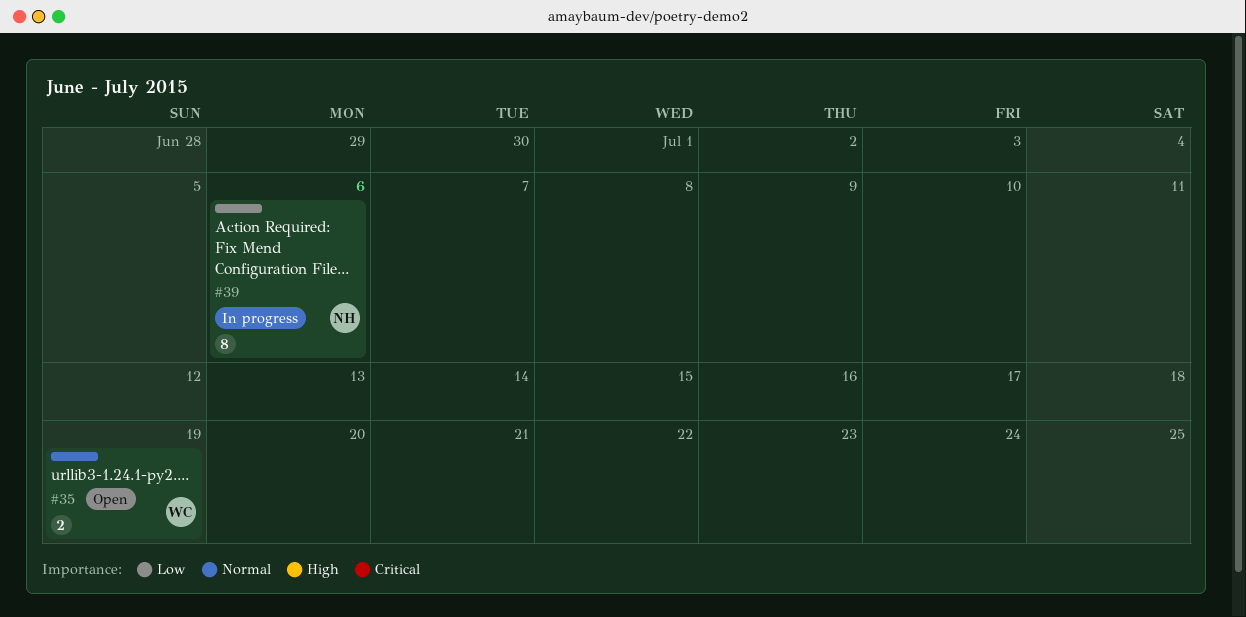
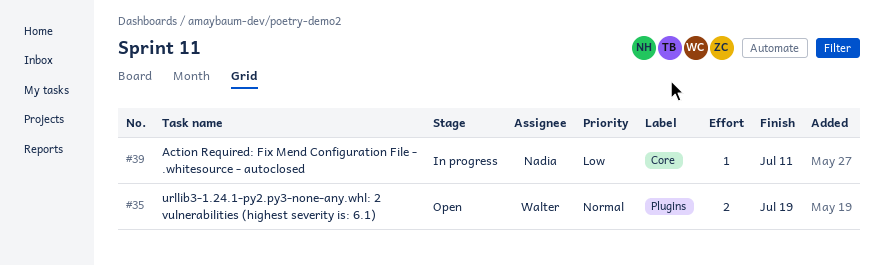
#39, estimate: 8 -> 1
#39, due: Jul 6 -> Jul 11

